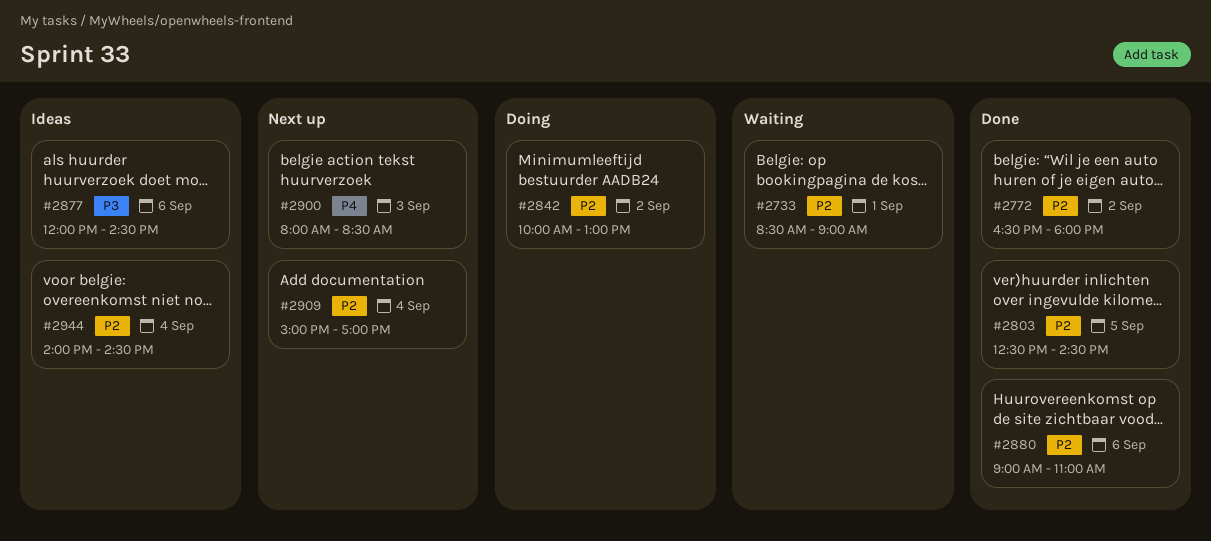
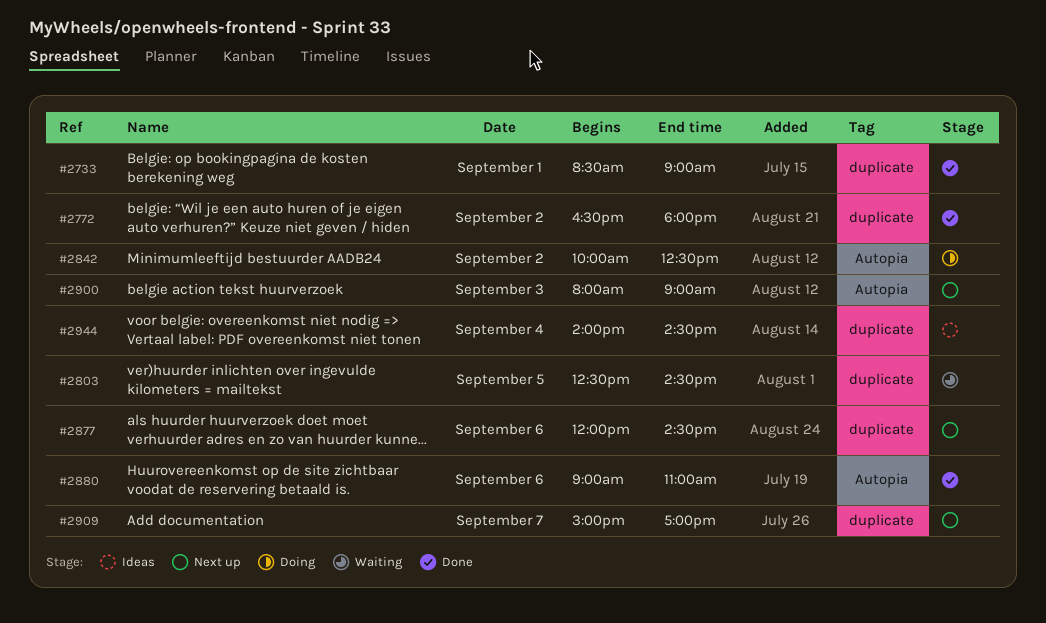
#2733, status: Waiting -> Done
#2803, status: Done -> Waiting
#2842, ends: 13:00 -> 12:30
#2877, status: Ideas -> Next up
#2900, ends: 08:30 -> 09:00
#2909, day: Sep 4 -> Sep 7

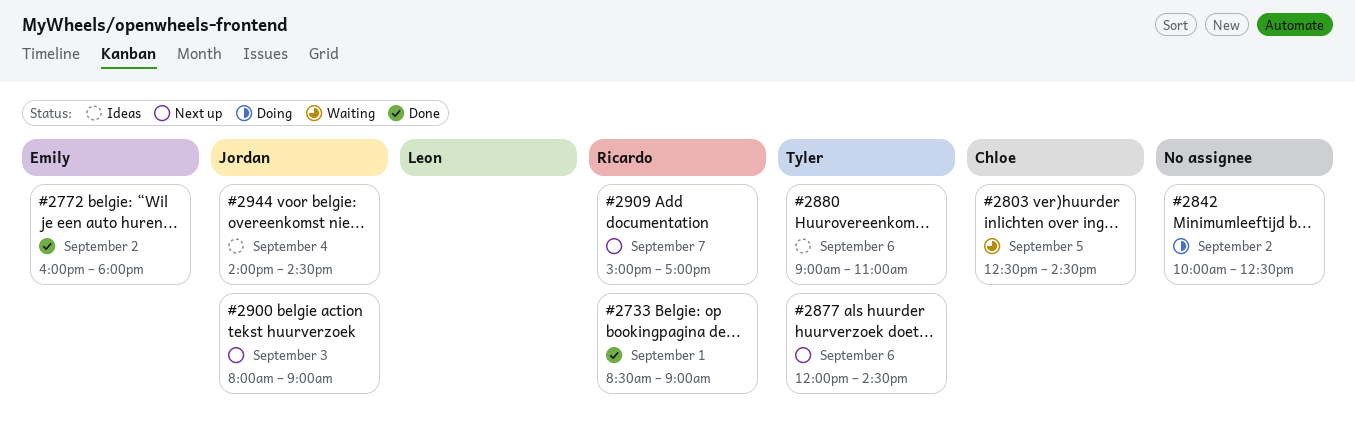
#2772, begins: 16:30 -> 16:00
#2880, status: Done -> Ideas

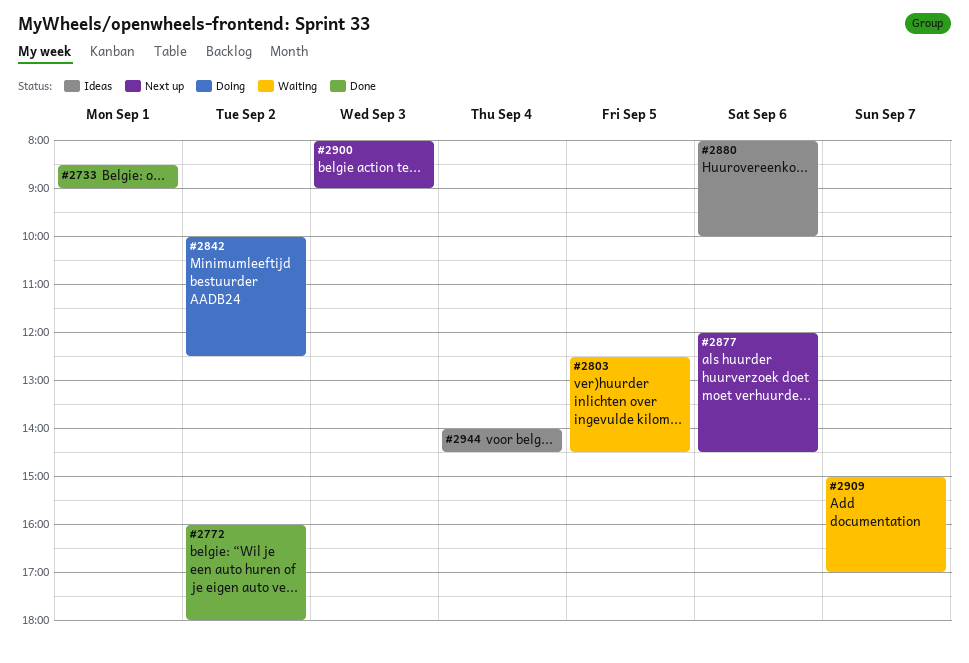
#2880, begins: 09:00 -> 08:00
#2880, ends: 11:00 -> 10:00
#2909, status: Next up -> Waiting

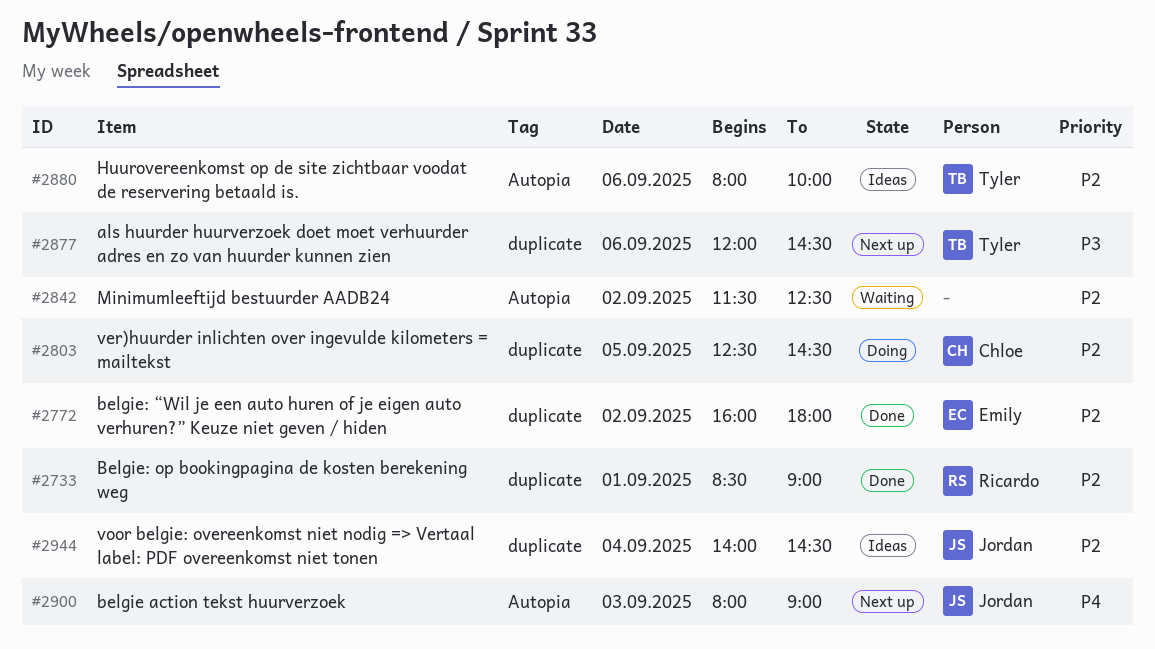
#2803, status: Waiting -> Doing
#2842, status: Doing -> Waiting
#2842, begins: 10:00 -> 11:30
#2909: present -> none

